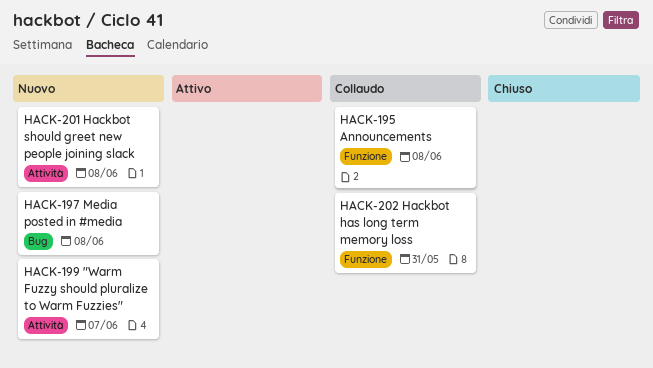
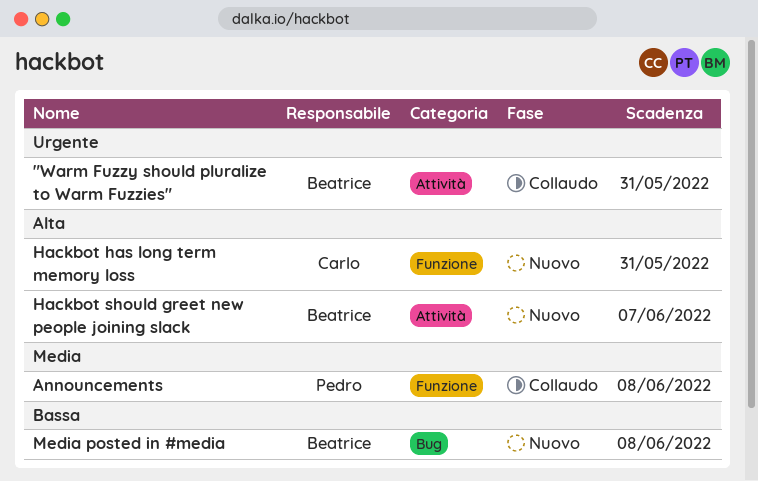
"Warm Fuzzy should pluralize to Warm Fuzzies", status: Nuovo -> Collaudo
"Warm Fuzzy should pluralize to Warm Fuzzies", due: Jun 7 -> May 31
Hackbot has long term memory loss, status: Collaudo -> Nuovo
Hackbot should greet new people joining slack, due: Jun 8 -> Jun 7

